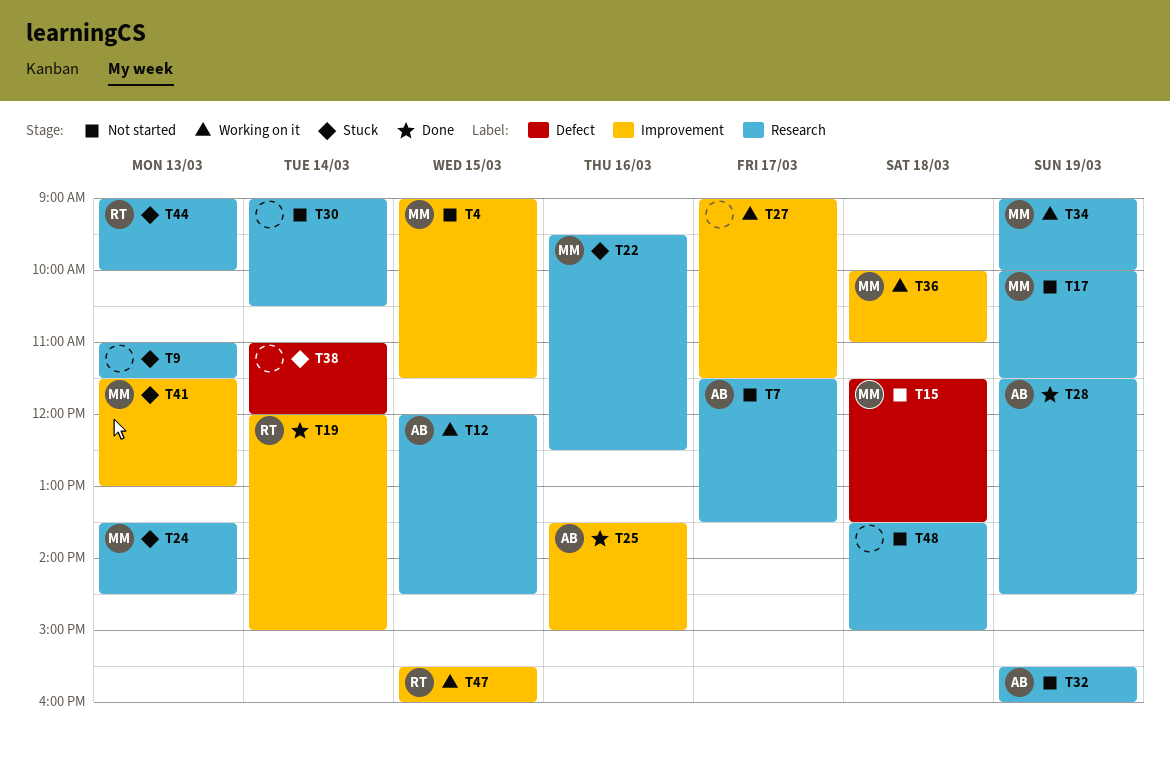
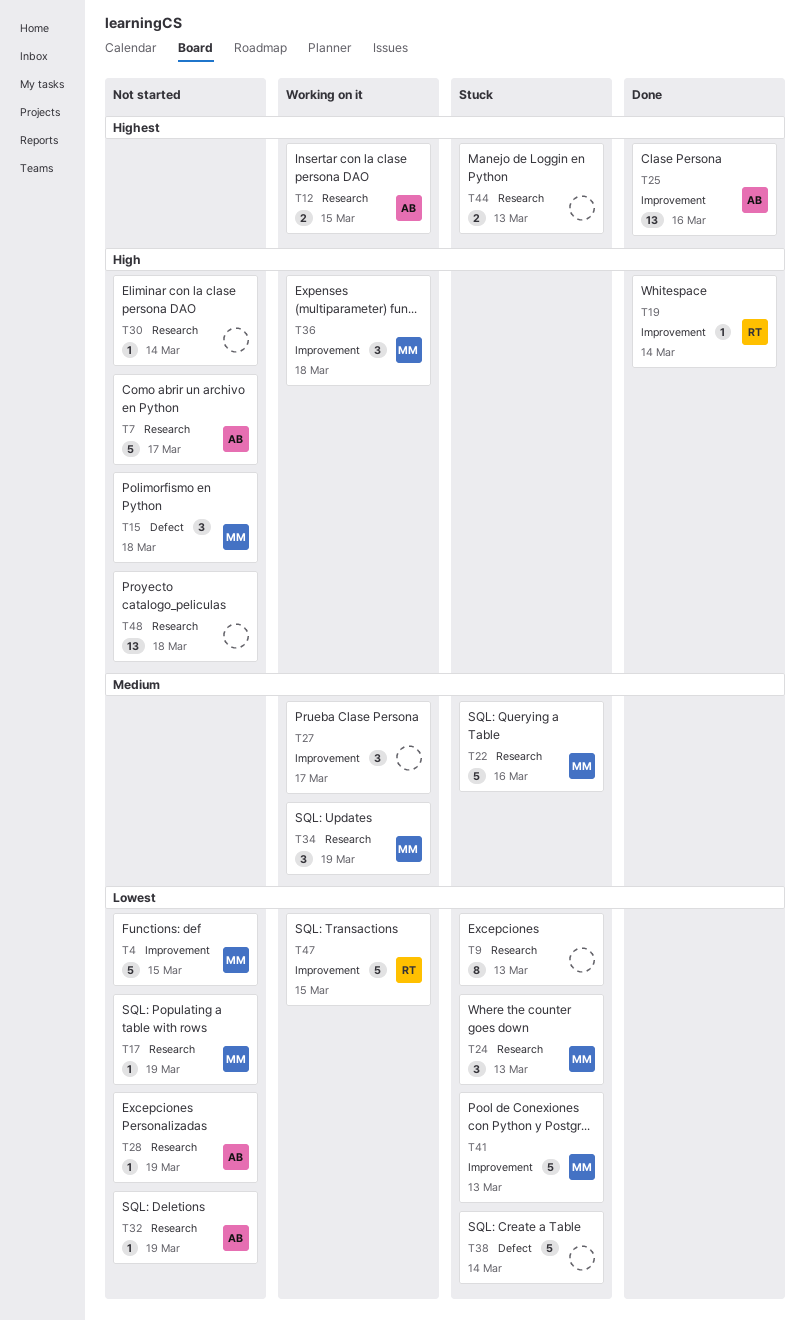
T28, status: Done -> Not started
T44, owner: RT -> none

